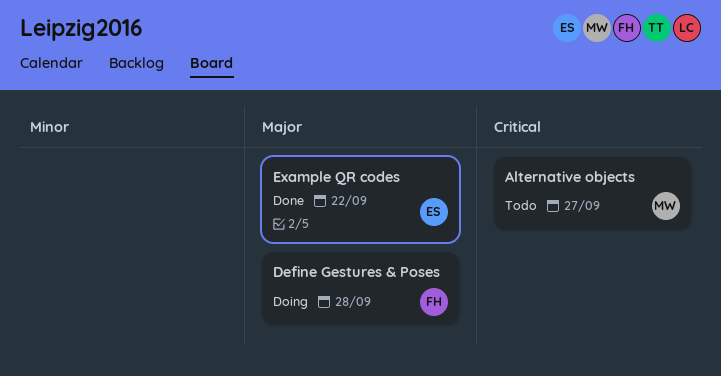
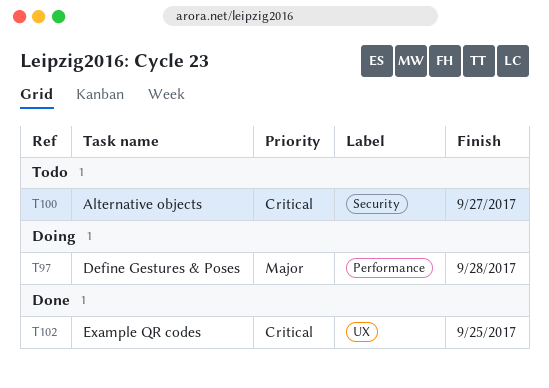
Example QR codes, priority: Major -> Critical
Example QR codes, due: Sep 22 -> Sep 25

